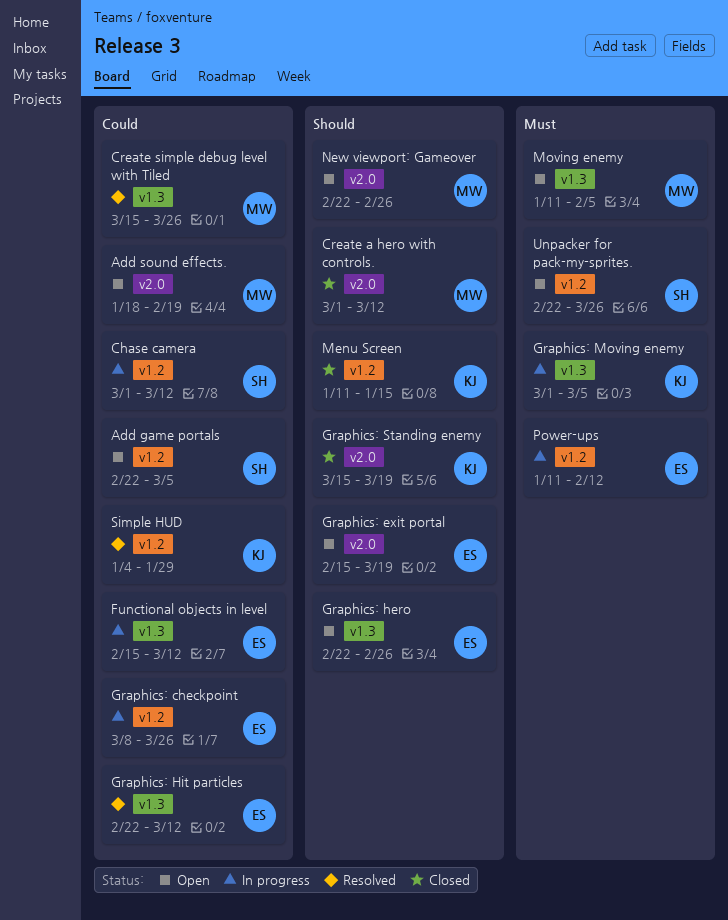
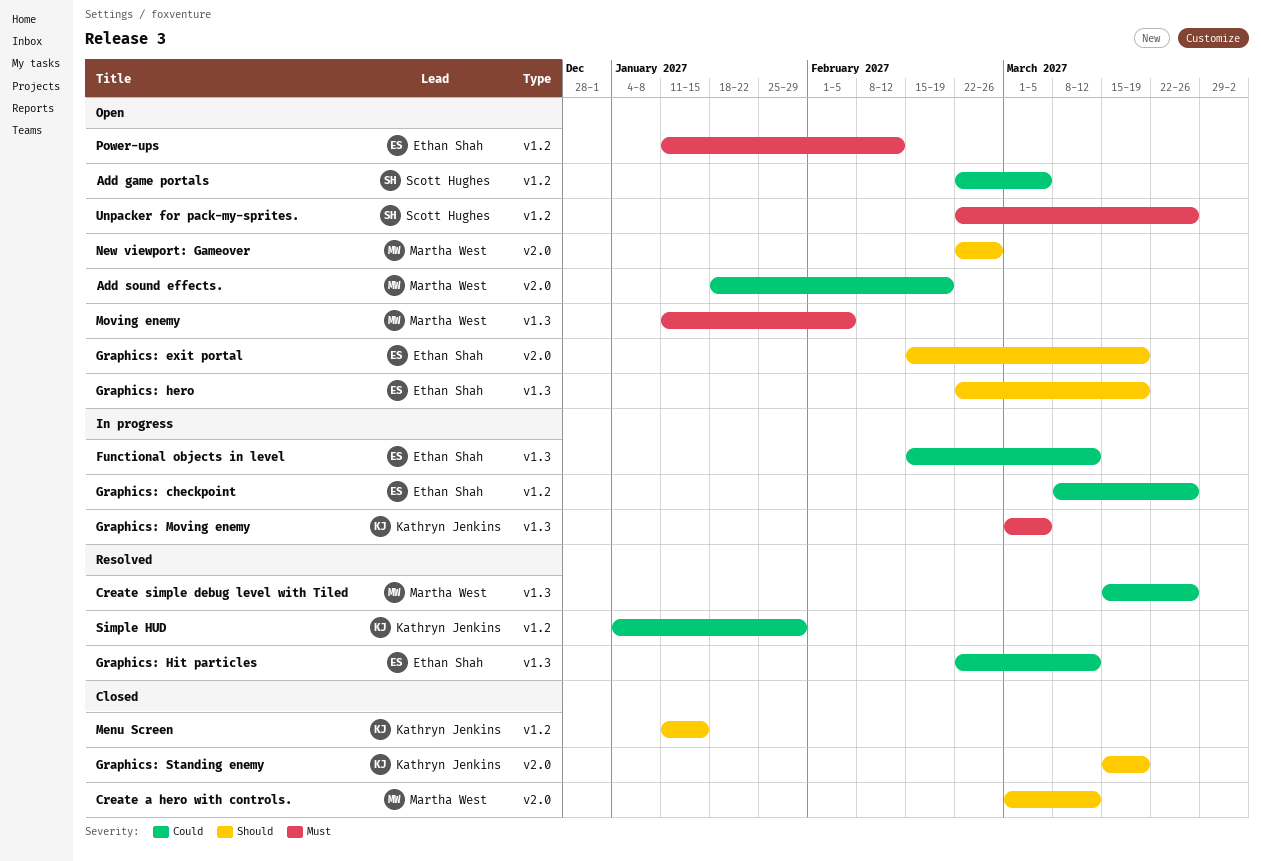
Chase camera: present -> none
Graphics: hero, due: Feb 26 -> Mar 19
Power-ups, status: In progress -> Open

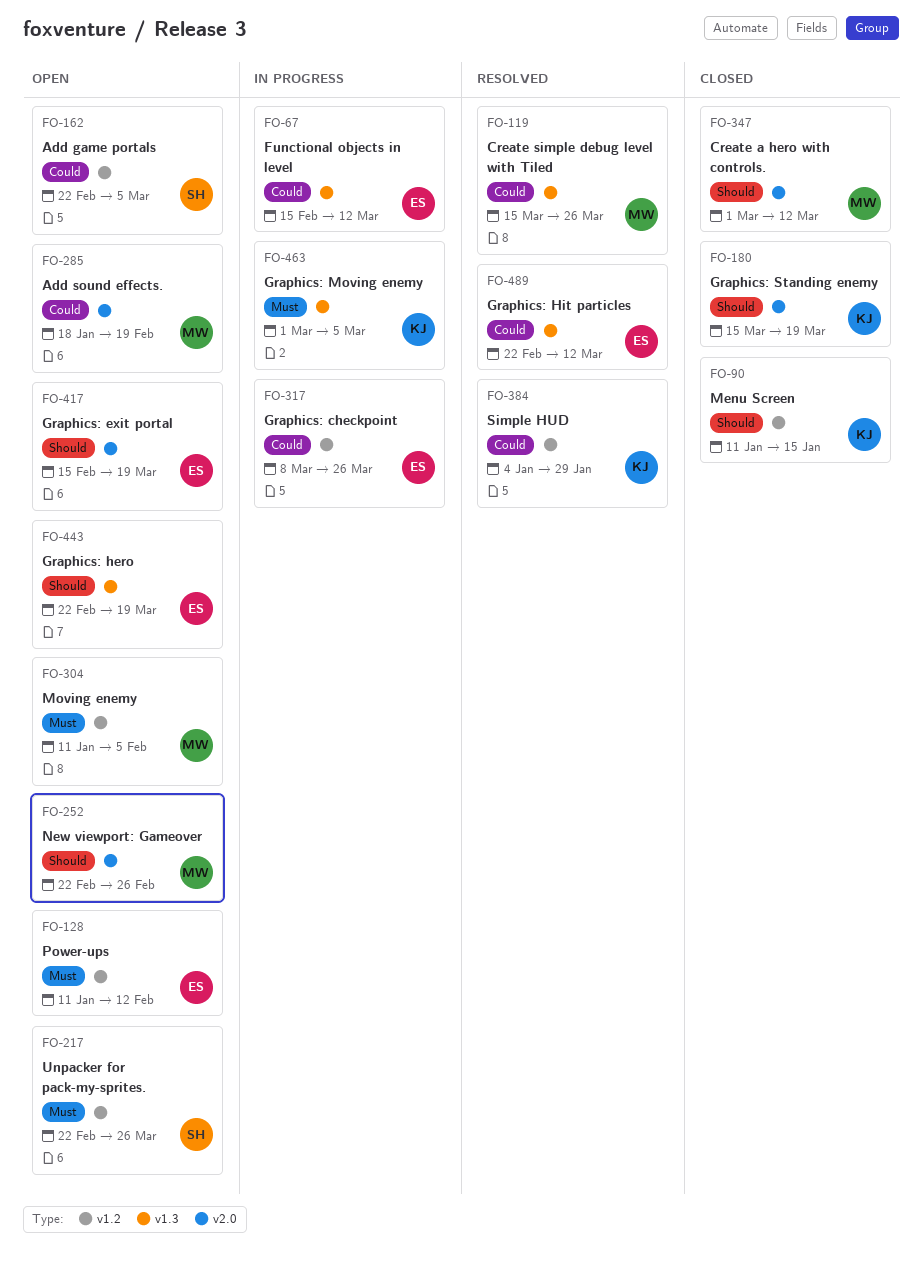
Moving enemy, label: v1.3 -> v1.2

